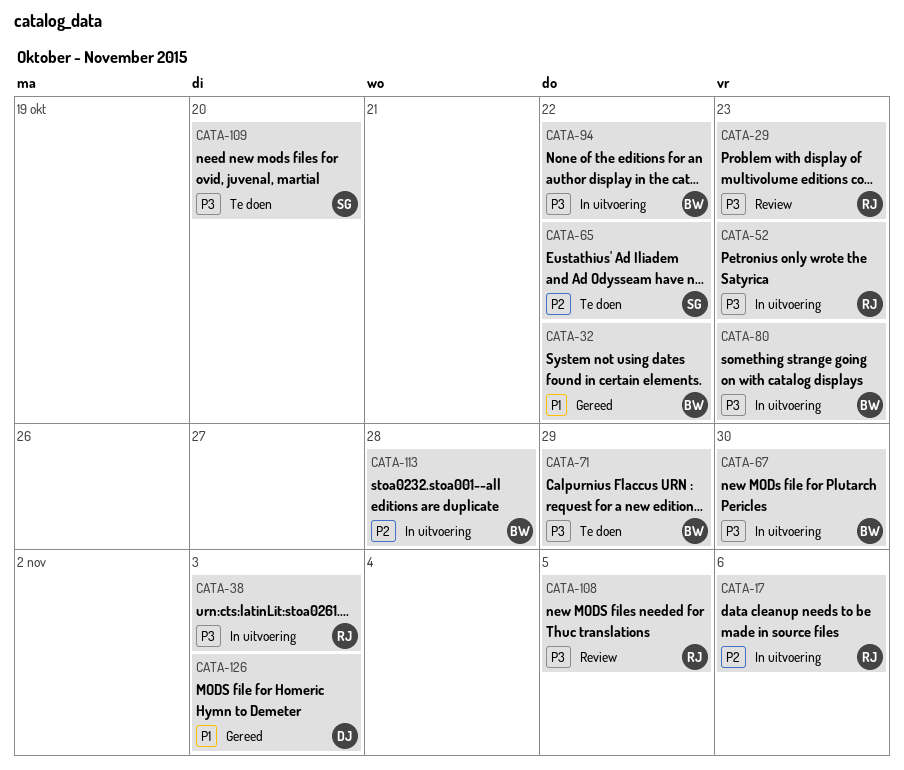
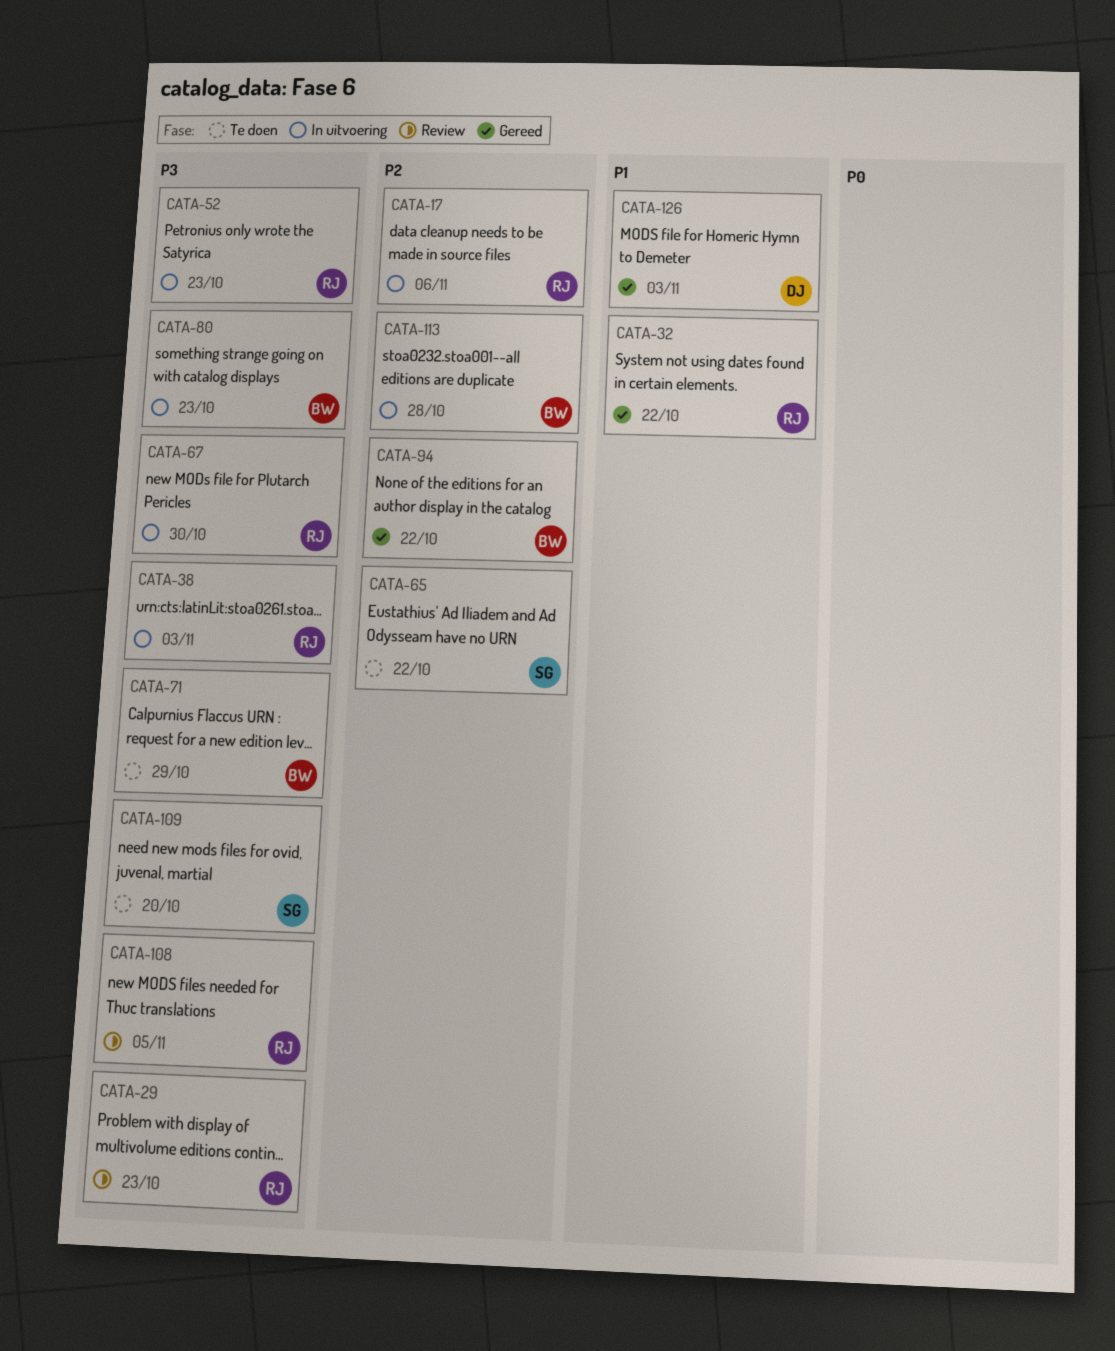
CATA-32, owner: BW -> RJ
CATA-67, owner: BW -> RJ
CATA-94, status: In uitvoering -> Gereed
CATA-94, priority: P3 -> P2

